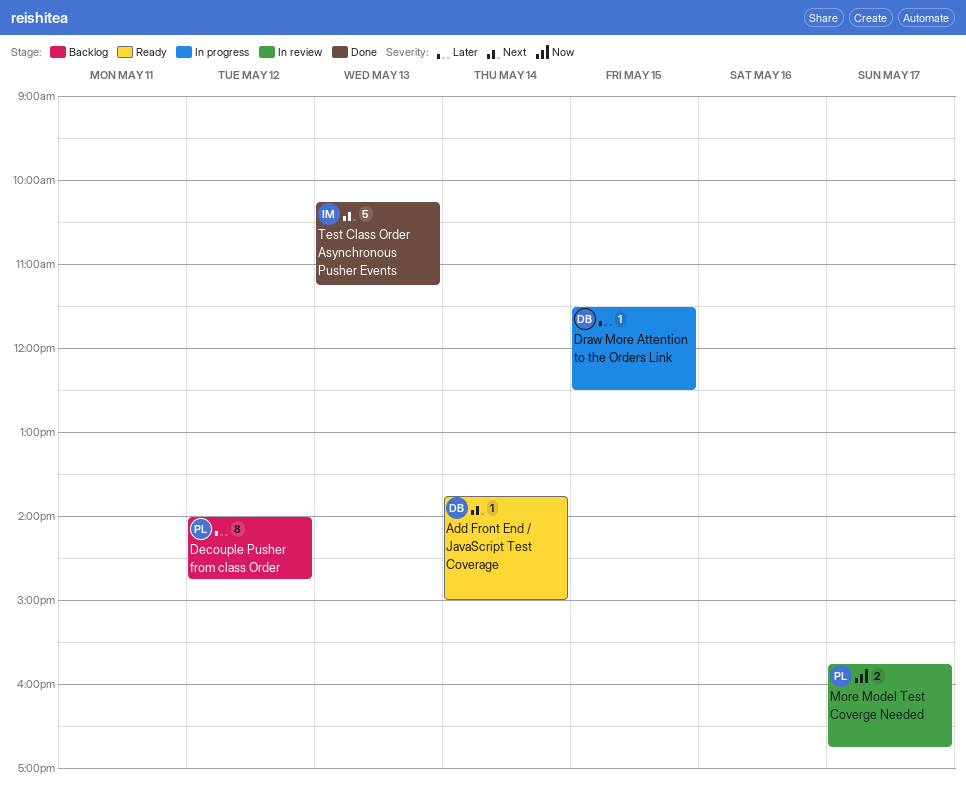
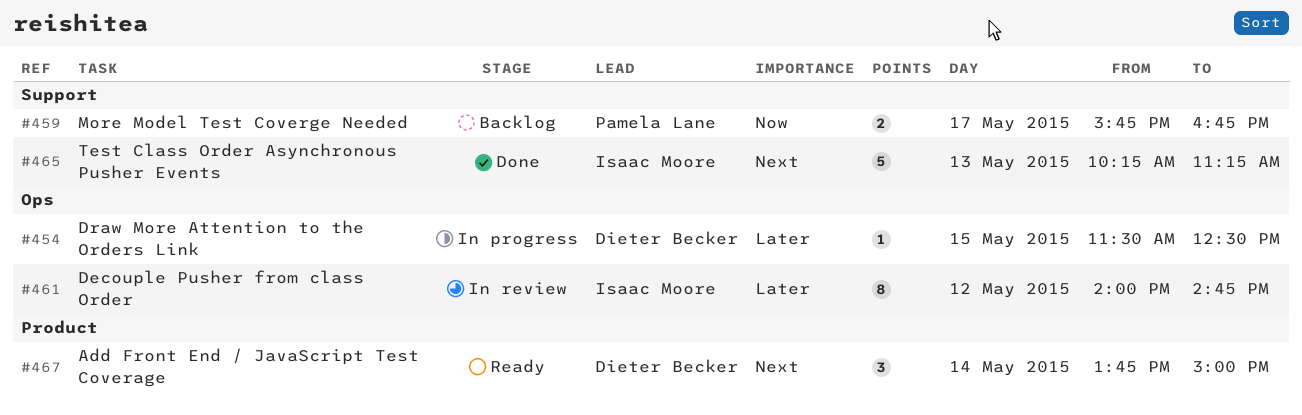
Add Front End / JavaScript Test Coverage, estimate: 1 -> 3
Decouple Pusher from class Order, status: Backlog -> In review
Decouple Pusher from class Order, owner: Pamela Lane -> Isaac Moore
More Model Test Coverge Needed, status: In review -> Backlog

